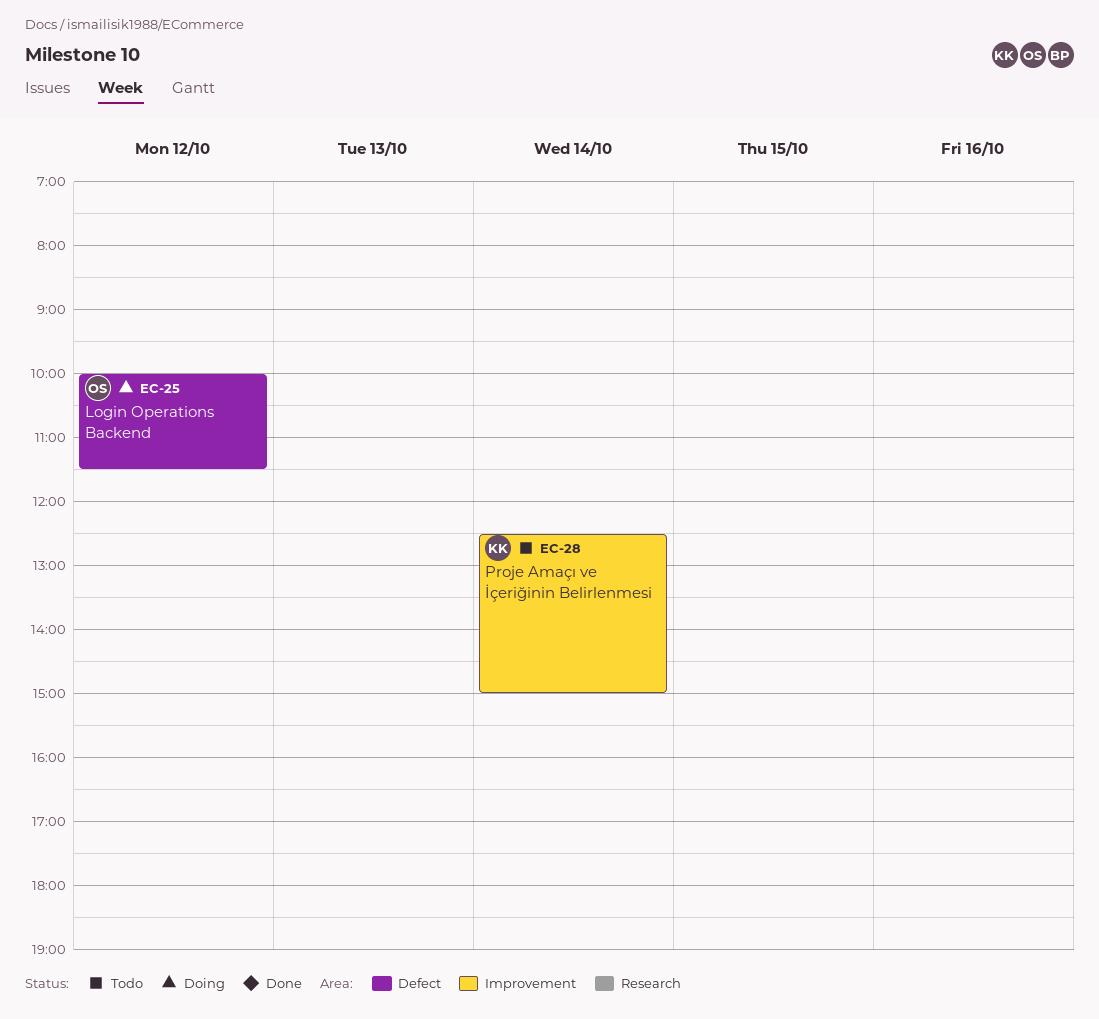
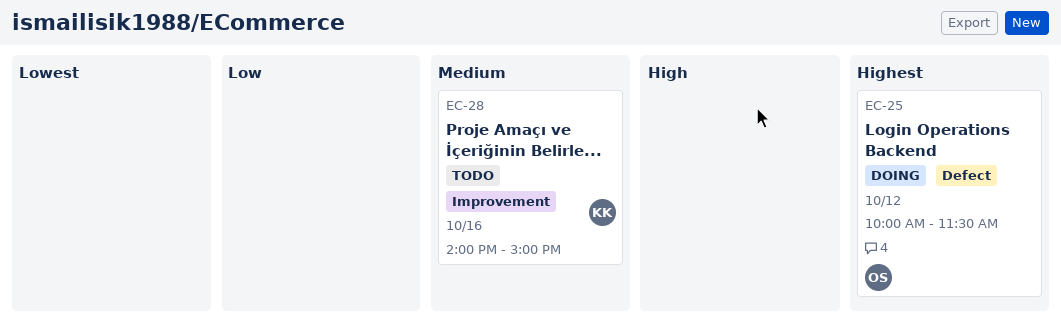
EC-28, day: Oct 14 -> Oct 16
EC-28, begins: 12:30 -> 14:00

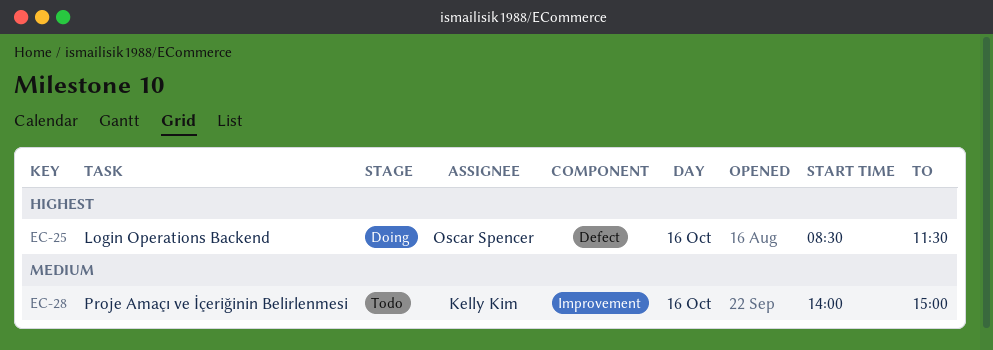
EC-25, day: Oct 12 -> Oct 16
EC-25, begins: 10:00 -> 08:30

